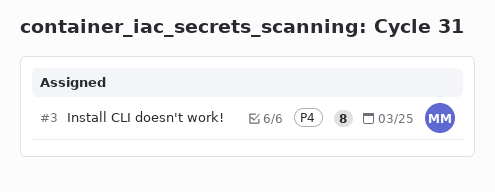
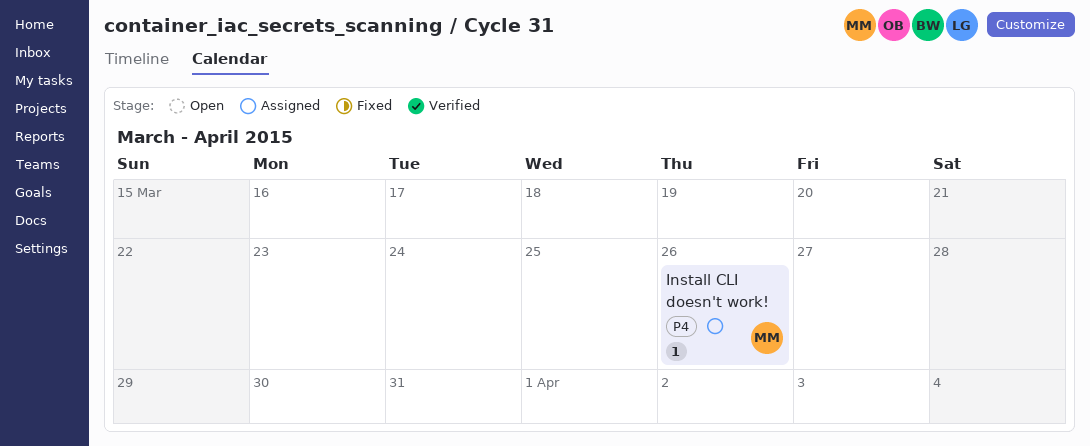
Install CLI doesn't work!, estimate: 8 -> 1
Install CLI doesn't work!, due: Mar 25 -> Mar 26

